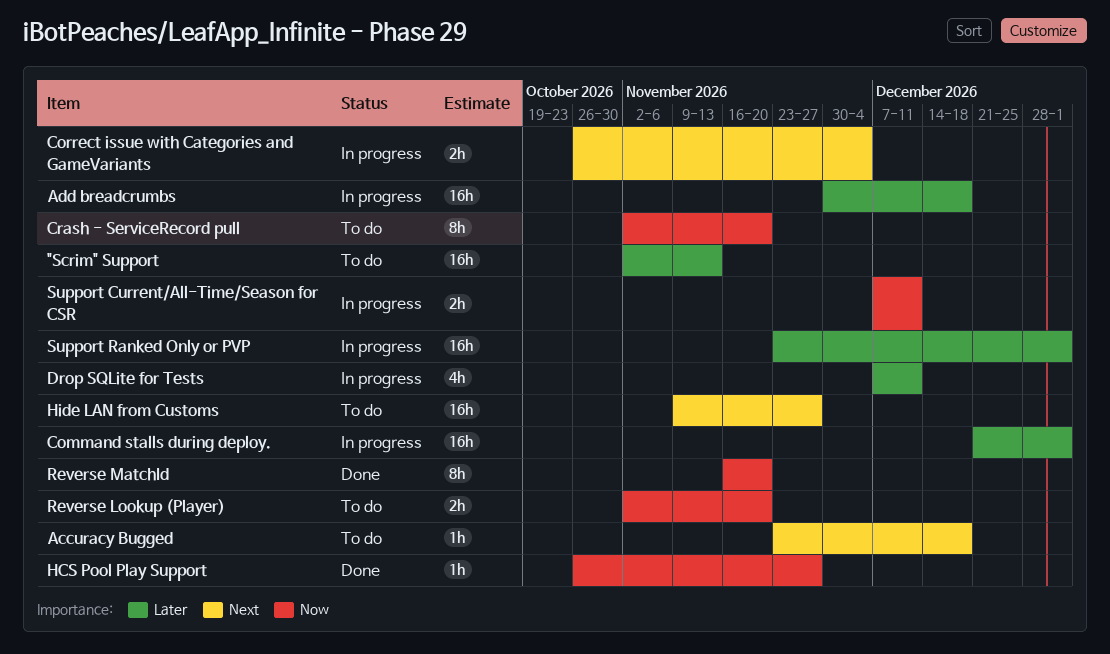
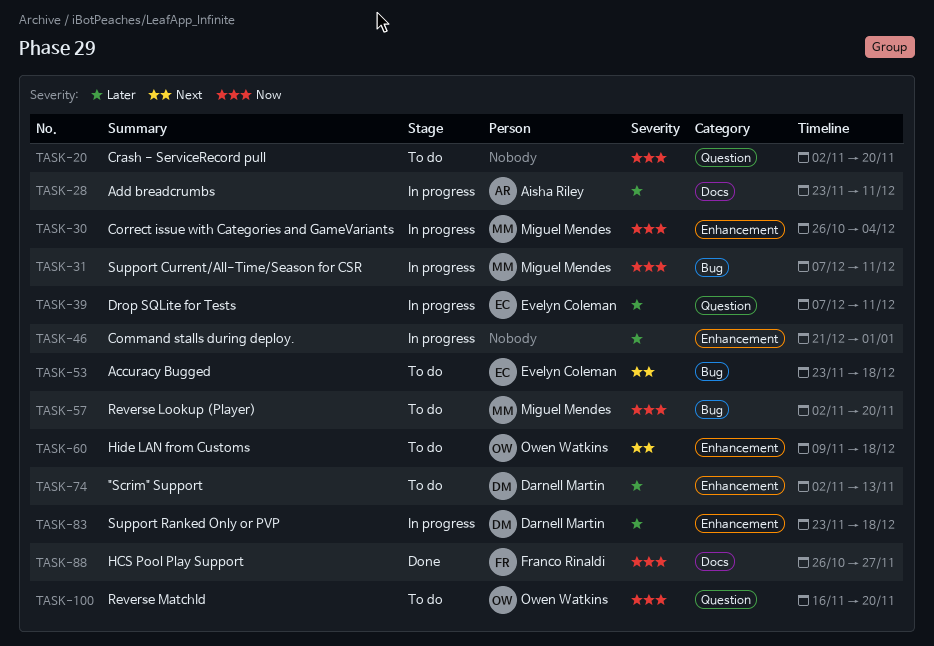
Add breadcrumbs, start: Nov 30 -> Nov 23
Add breadcrumbs, due: Dec 18 -> Dec 11
Correct issue with Categories and GameVariants, priority: Next -> Now
Hide LAN from Customs, due: Nov 27 -> Dec 18
Reverse MatchId, status: Done -> To do
Support Ranked Only or PVP, due: Jan 1 -> Dec 18

